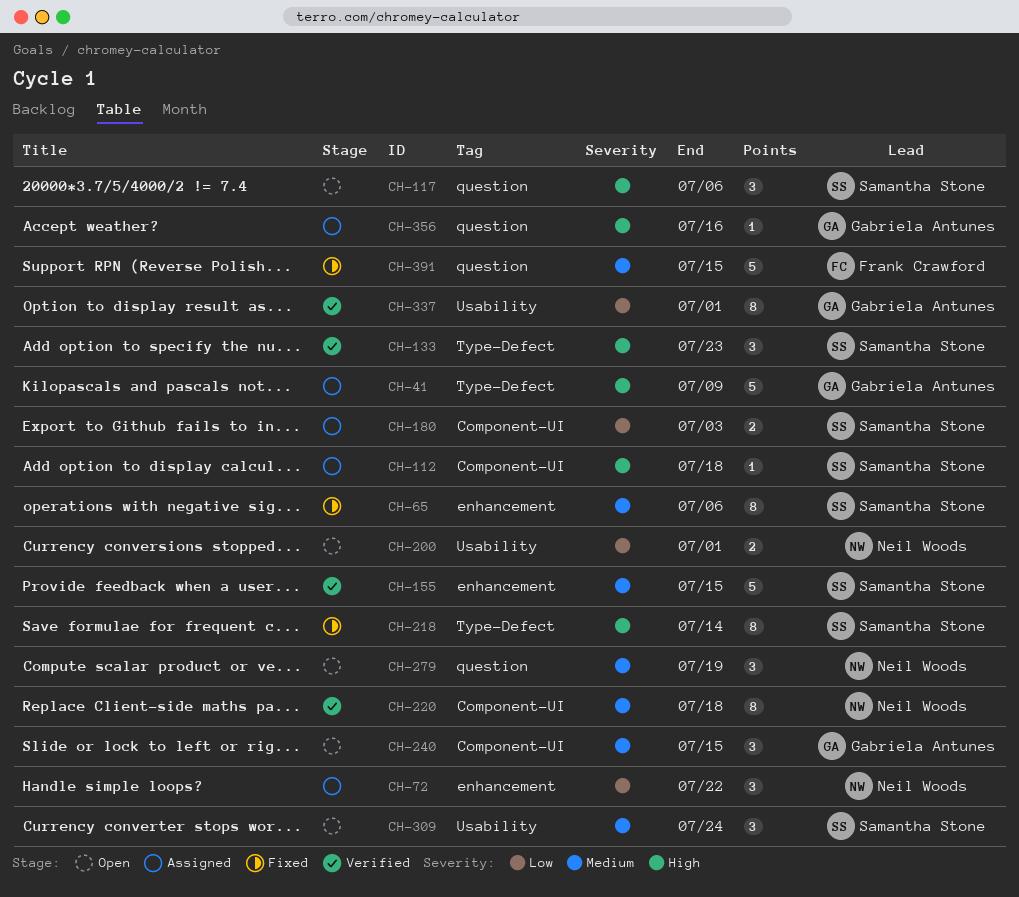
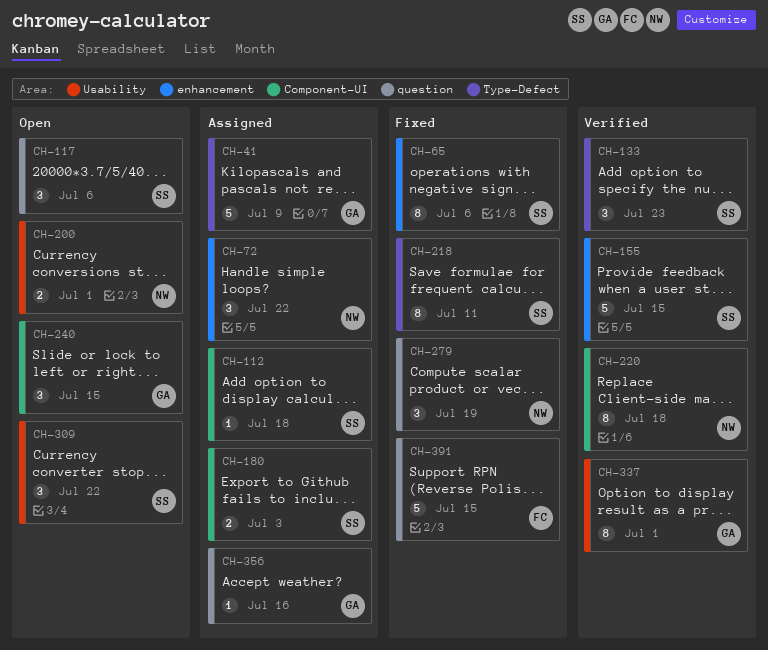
CH-218, due: Jul 14 -> Jul 11
CH-279, status: Open -> Fixed
CH-309, due: Jul 24 -> Jul 22

